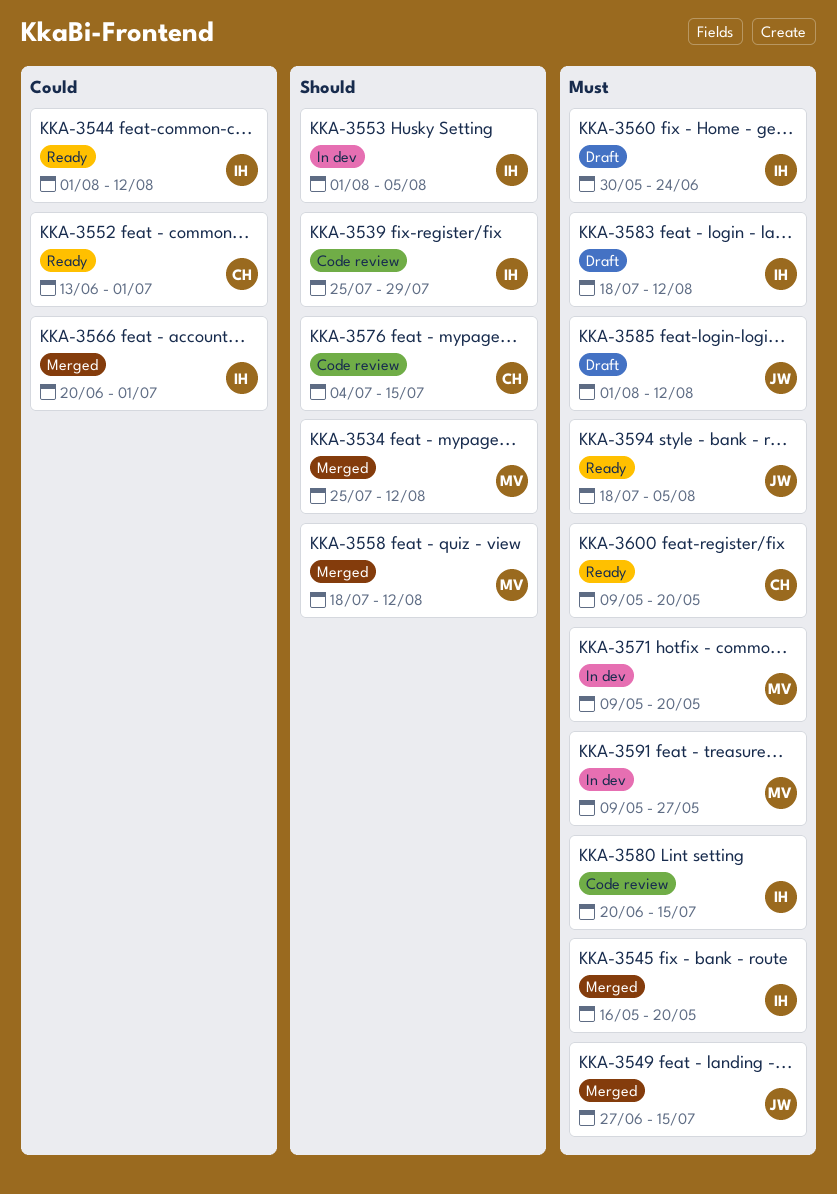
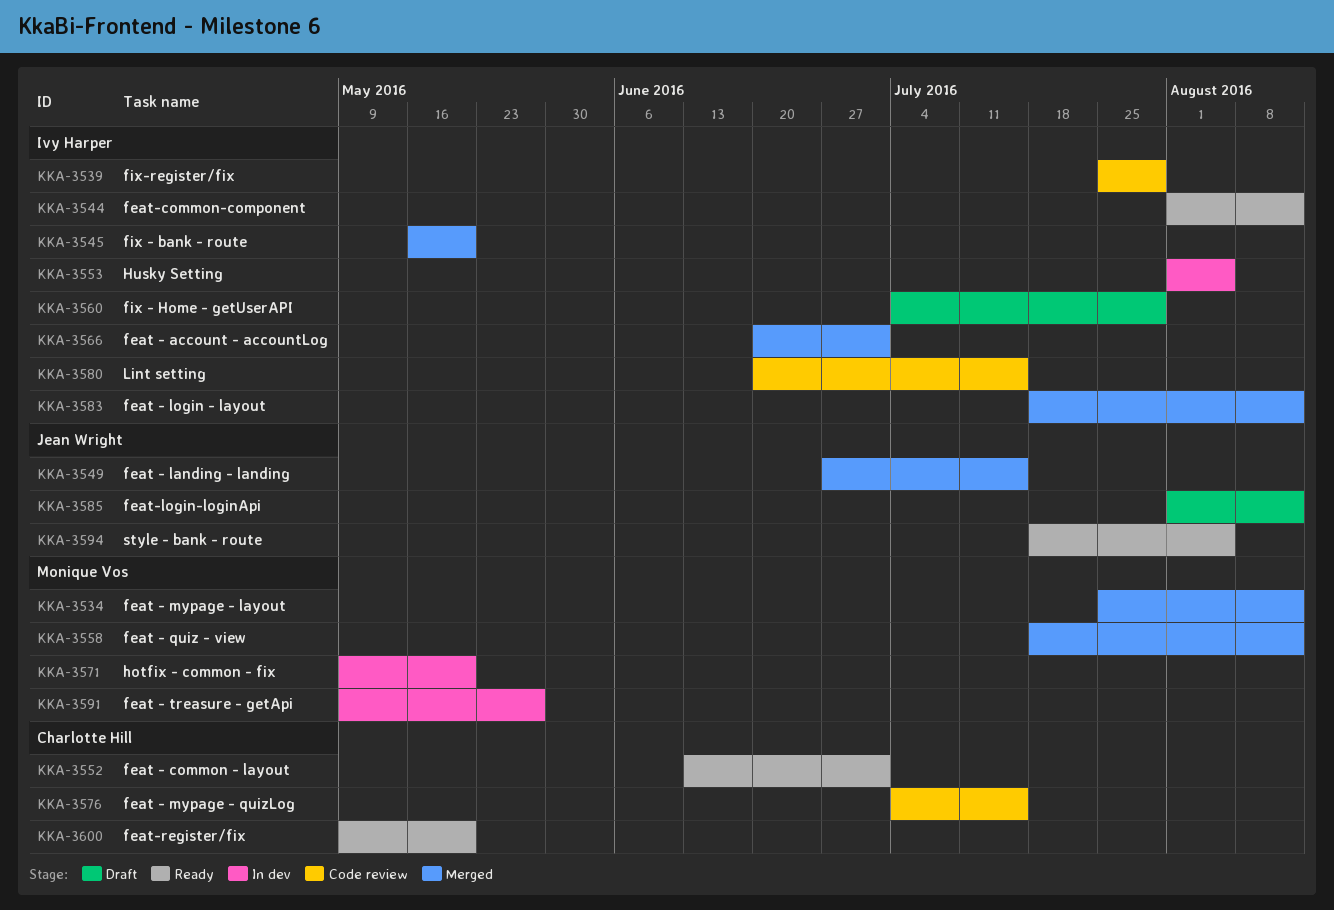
KKA-3560, start: May 30 -> Jul 4
KKA-3560, due: Jun 24 -> Jul 29
KKA-3583, status: Draft -> Merged

